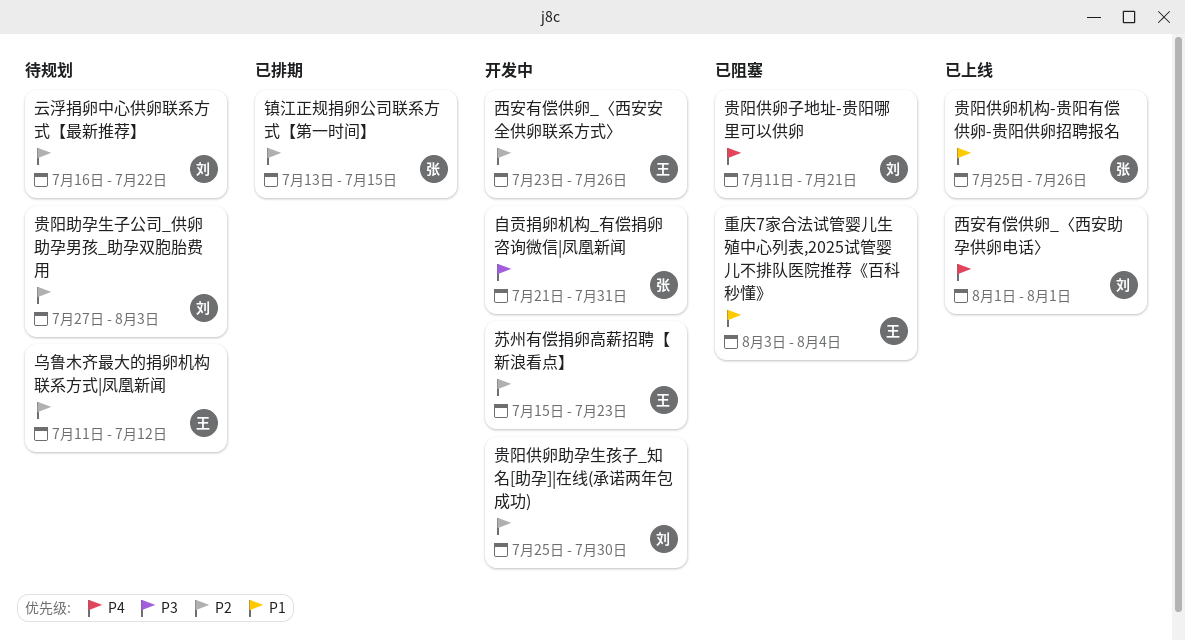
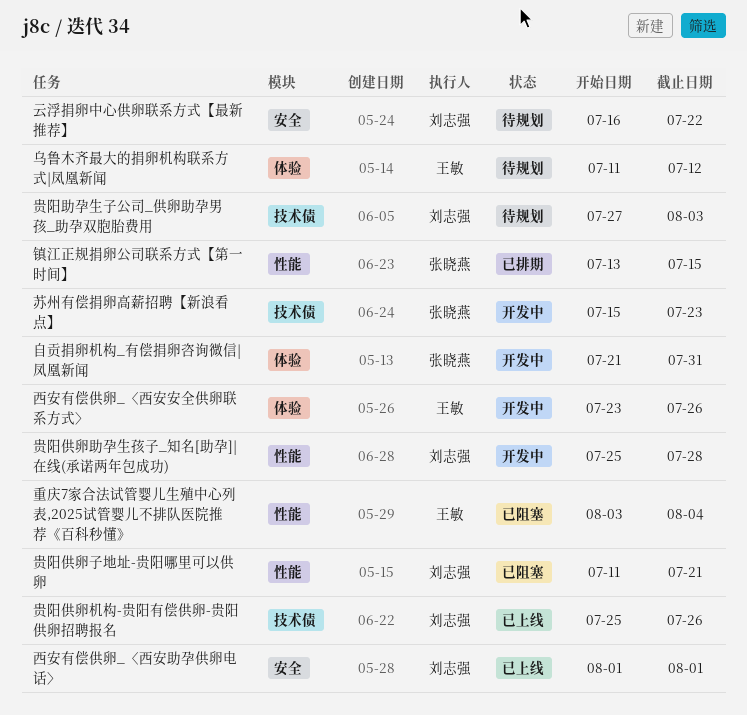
苏州有偿捐卵高薪招聘【新浪看点】, owner: 王敏 -> 张晓燕
贵阳供卵助孕生孩子_知名[助孕]|在线(承诺两年包成功), due: Jul 30 -> Jul 28
贵阳供卵机构-贵阳有偿供卵-贵阳供卵招聘报名, owner: 张晓燕 -> 刘志强

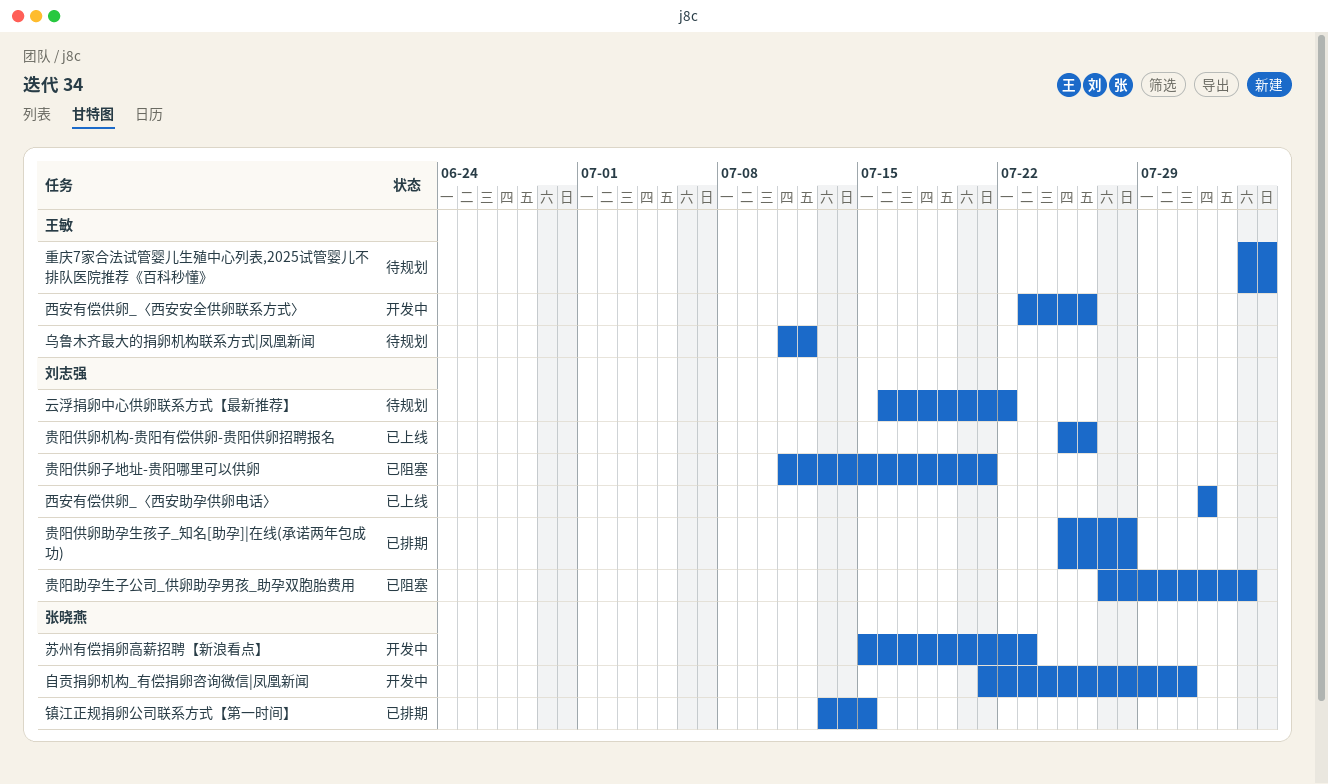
贵阳供卵助孕生孩子_知名[助孕]|在线(承诺两年包成功), status: 开发中 -> 已排期
贵阳助孕生子公司_供卵助孕男孩_助孕双胞胎费用, status: 待规划 -> 已阻塞
重庆7家合法试管婴儿生殖中心列表,2025试管婴儿不排队医院推荐《百科秒懂》, status: 已阻塞 -> 待规划

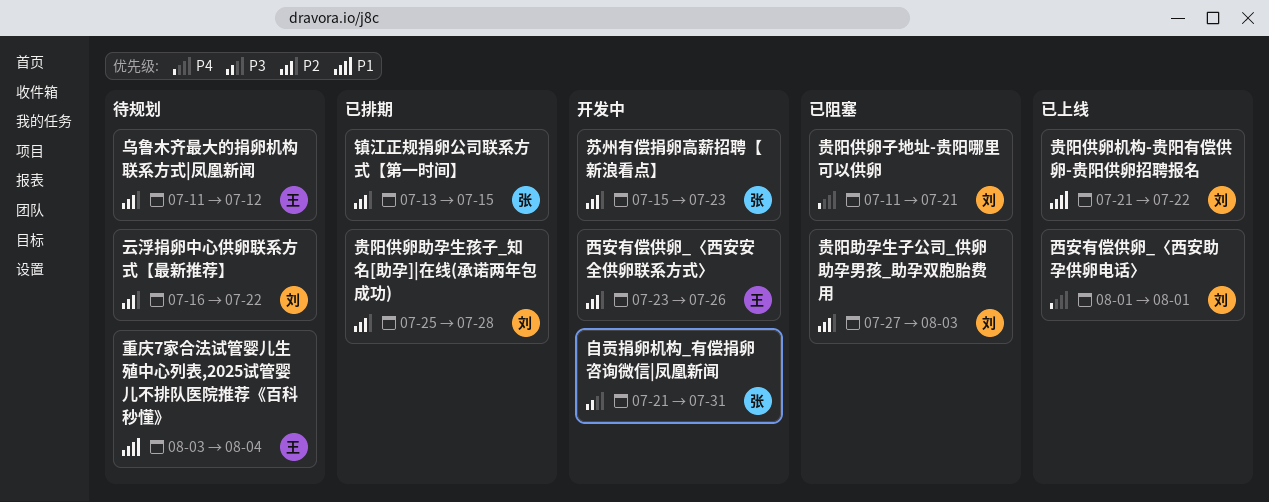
贵阳供卵机构-贵阳有偿供卵-贵阳供卵招聘报名, start: Jul 25 -> Jul 21
贵阳供卵机构-贵阳有偿供卵-贵阳供卵招聘报名, due: Jul 26 -> Jul 22

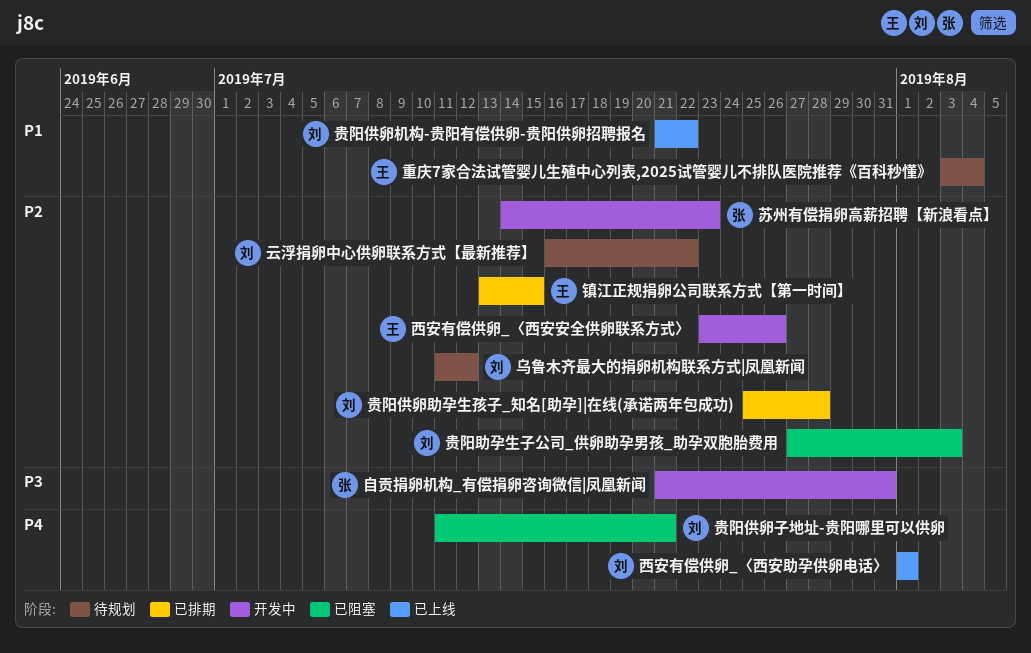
乌鲁木齐最大的捐卵机构联系方式|凤凰新闻, owner: 王 -> 刘
苏州有偿捐卵高薪招聘【新浪看点】, start: Jul 15 -> Jul 14
镇江正规捐卵公司联系方式【第一时间】, owner: 张 -> 王

